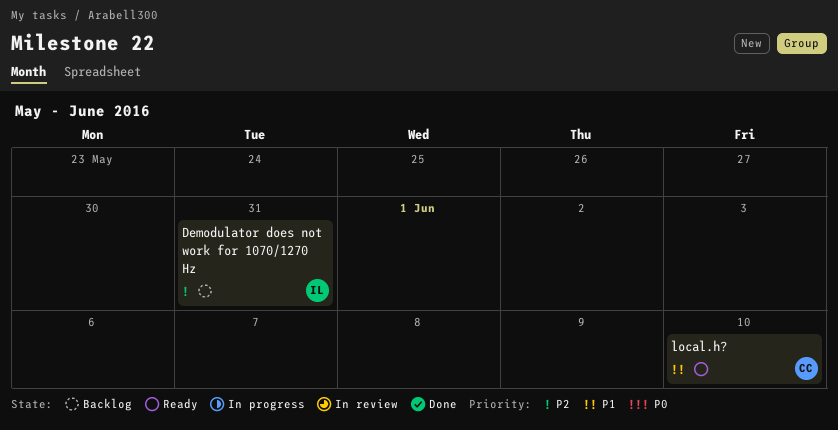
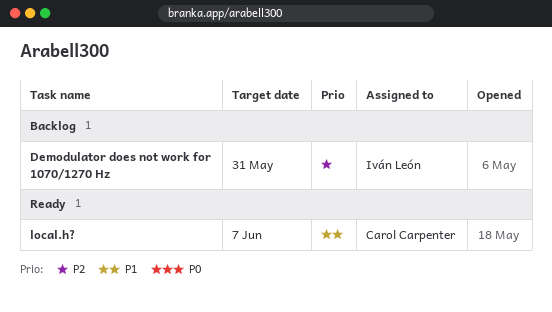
local.h?, due: Jun 10 -> Jun 7

